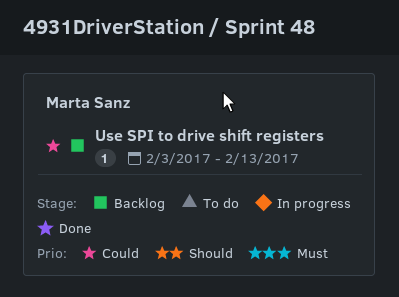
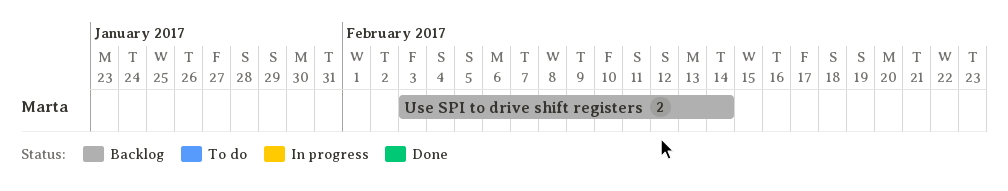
Use SPI to drive shift registers, estimate: 1 -> 2
Use SPI to drive shift registers, due: Feb 13 -> Feb 14

